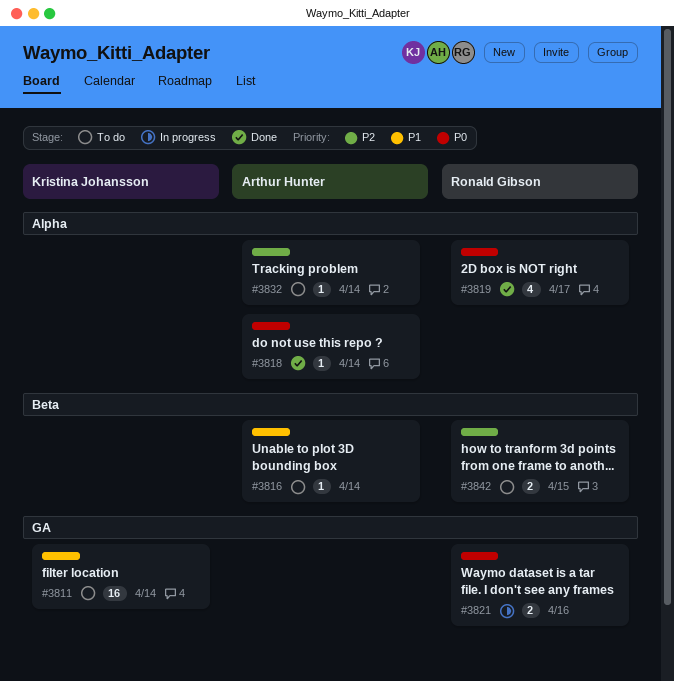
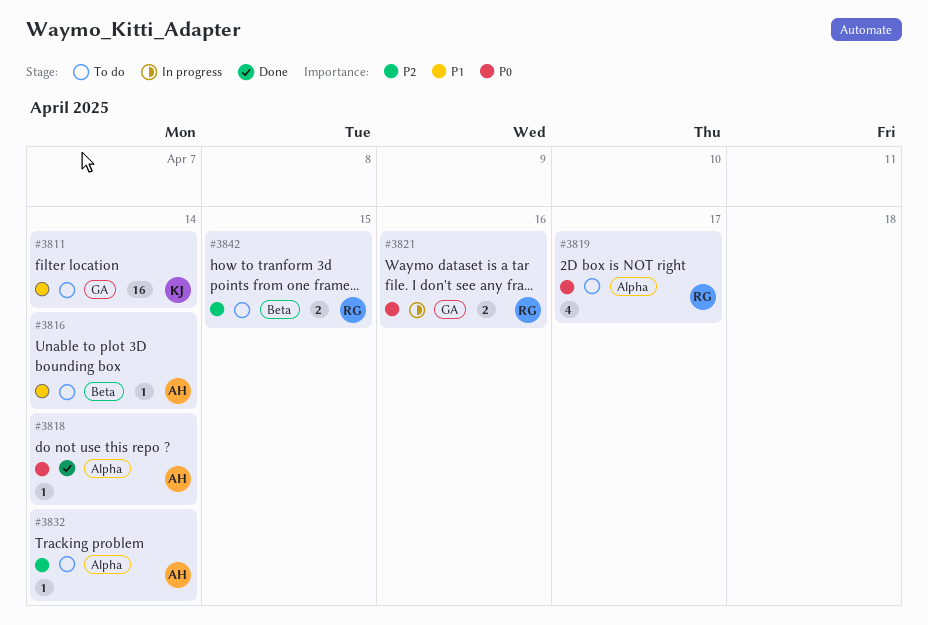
#3819, status: Done -> To do

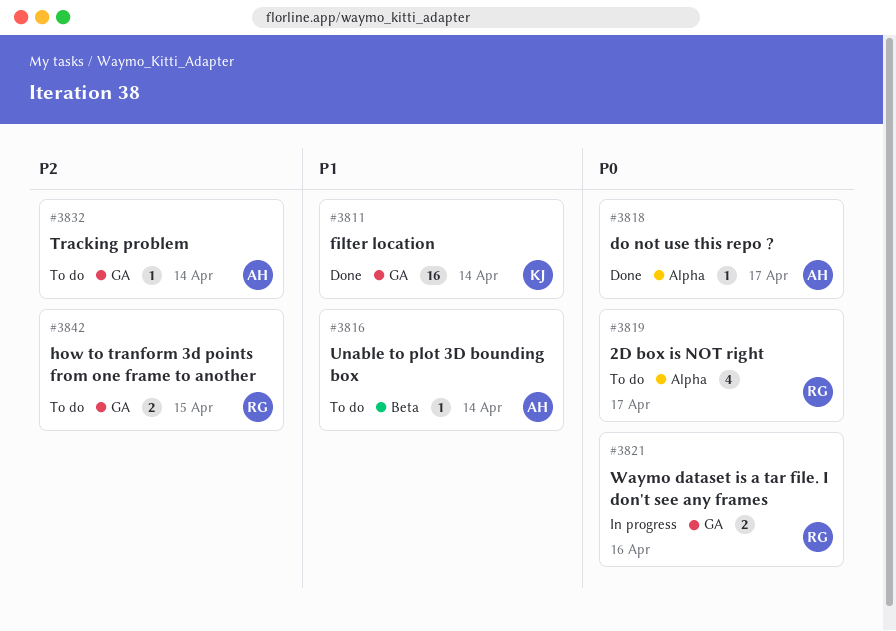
#3811, status: To do -> Done
#3818, due: Apr 14 -> Apr 17
#3832, label: Alpha -> GA
#3842, label: Beta -> GA

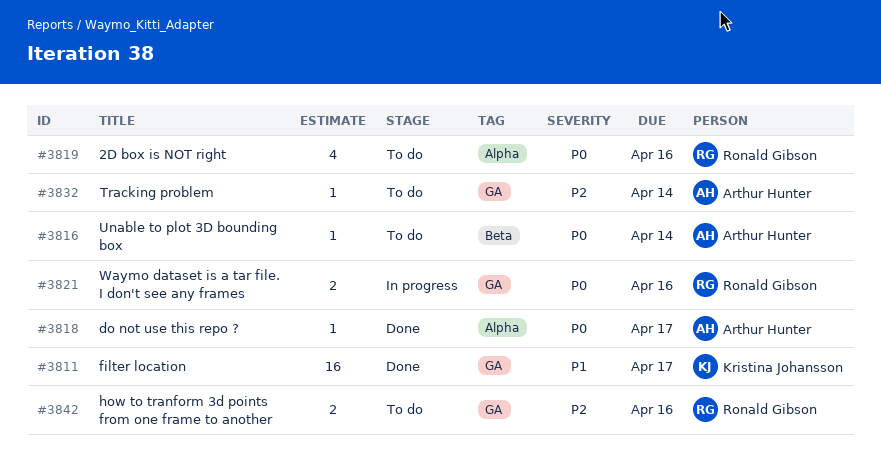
#3811, due: Apr 14 -> Apr 17
#3816, priority: P1 -> P0
#3819, due: Apr 17 -> Apr 16
#3842, due: Apr 15 -> Apr 16

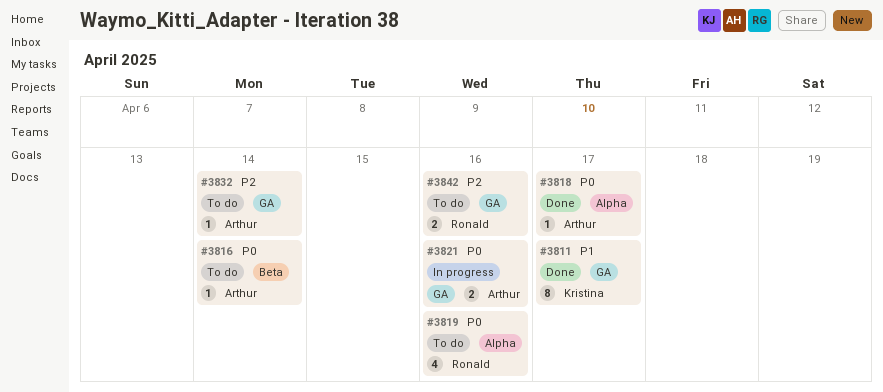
#3811, estimate: 16 -> 8
#3821, owner: Ronald Gibson -> Arthur Hunter

